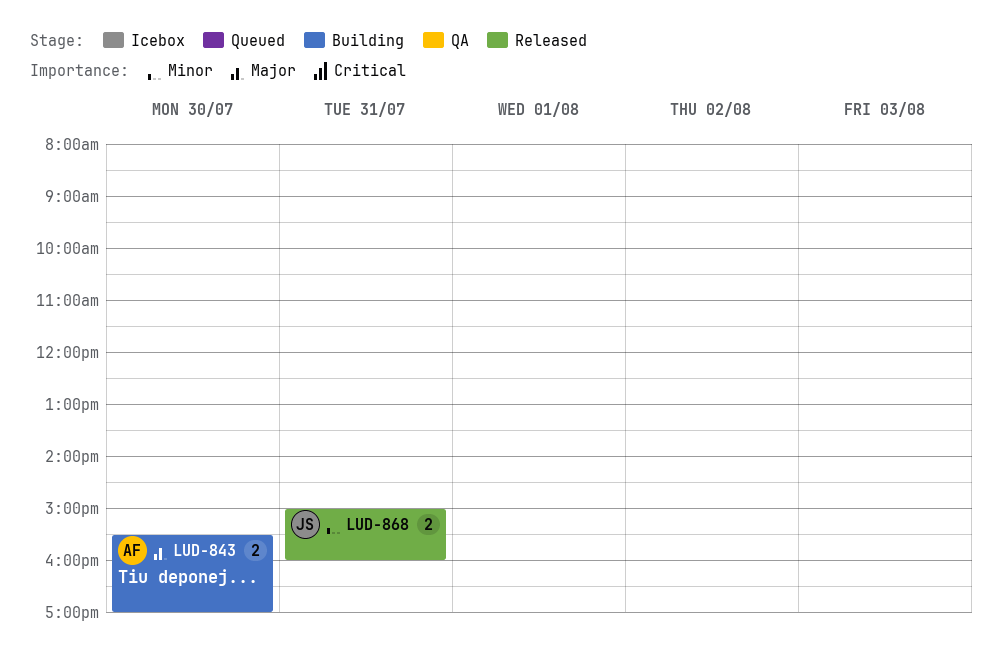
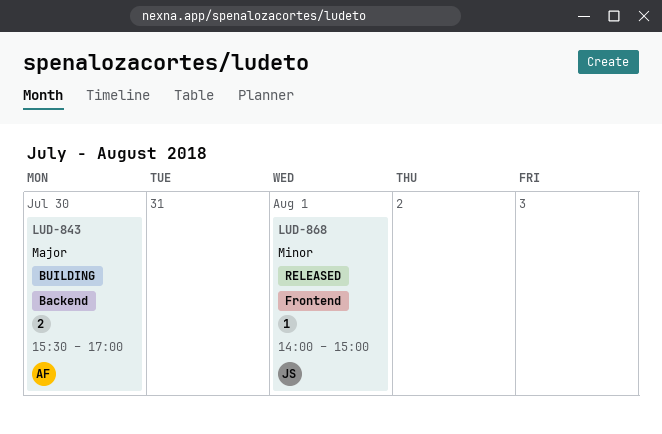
LUD-868, estimate: 2 -> 1
LUD-868, day: Jul 31 -> Aug 1
LUD-868, begins: 15:00 -> 14:00
LUD-868, ends: 16:00 -> 15:00

